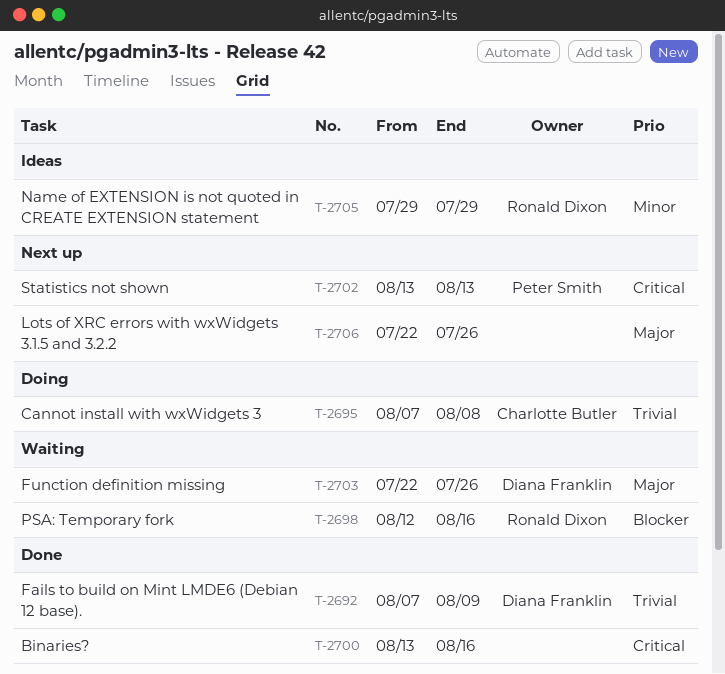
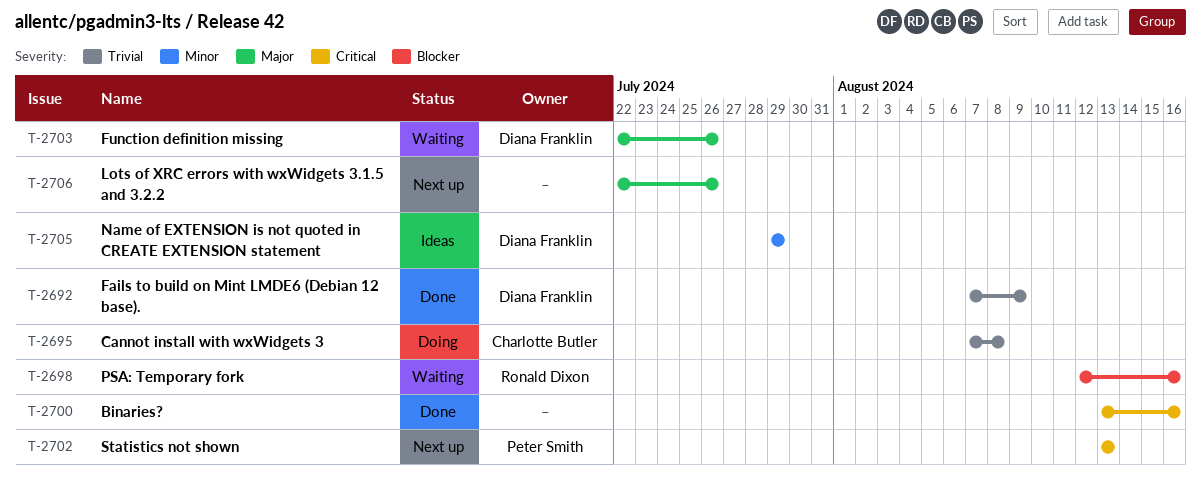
T-2705, owner: Ronald Dixon -> Diana Franklin

